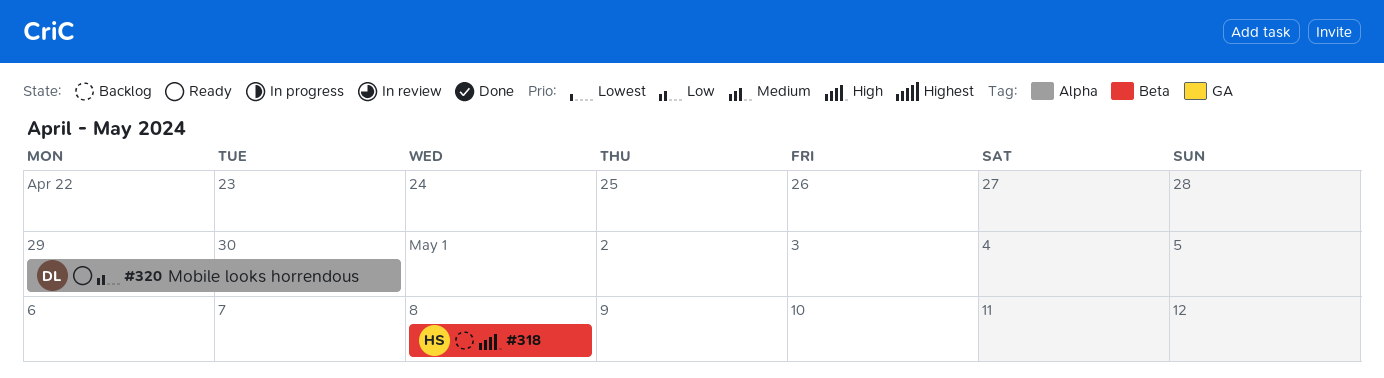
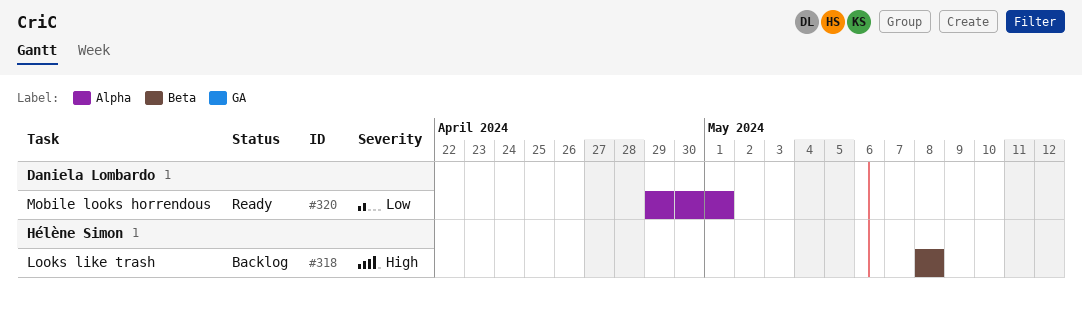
#320, due: Apr 30 -> May 1

